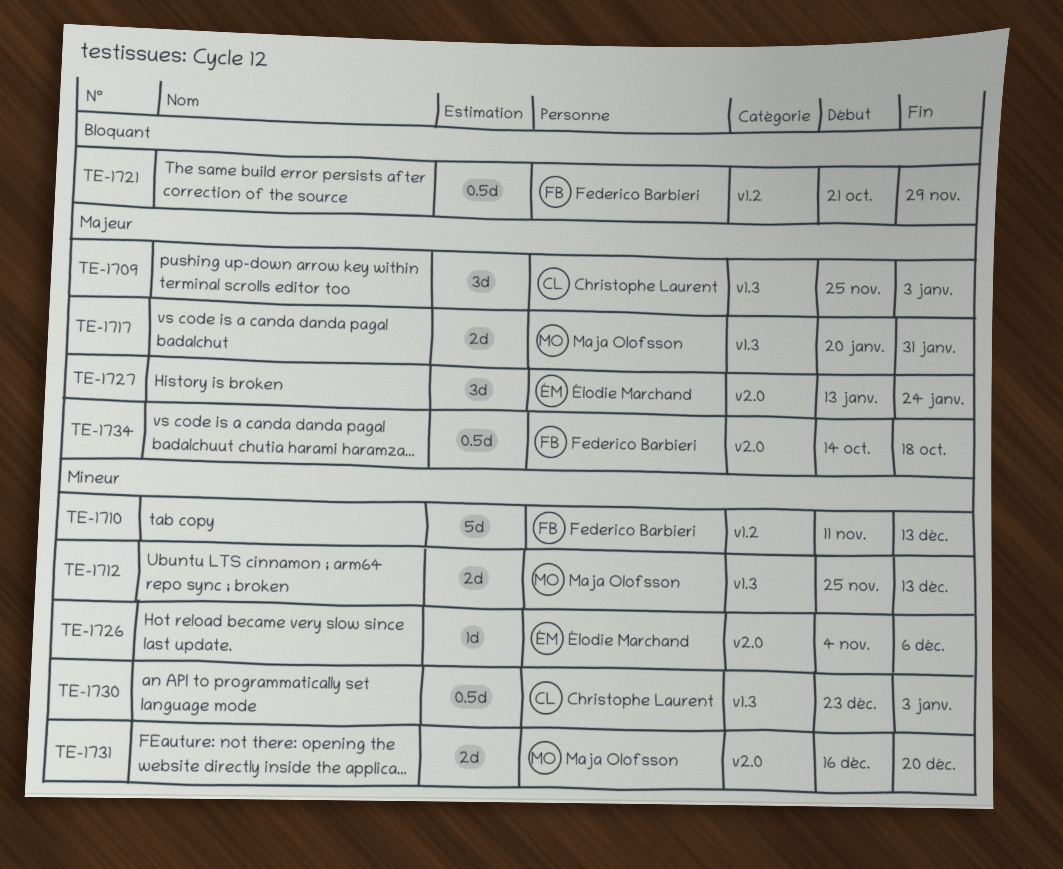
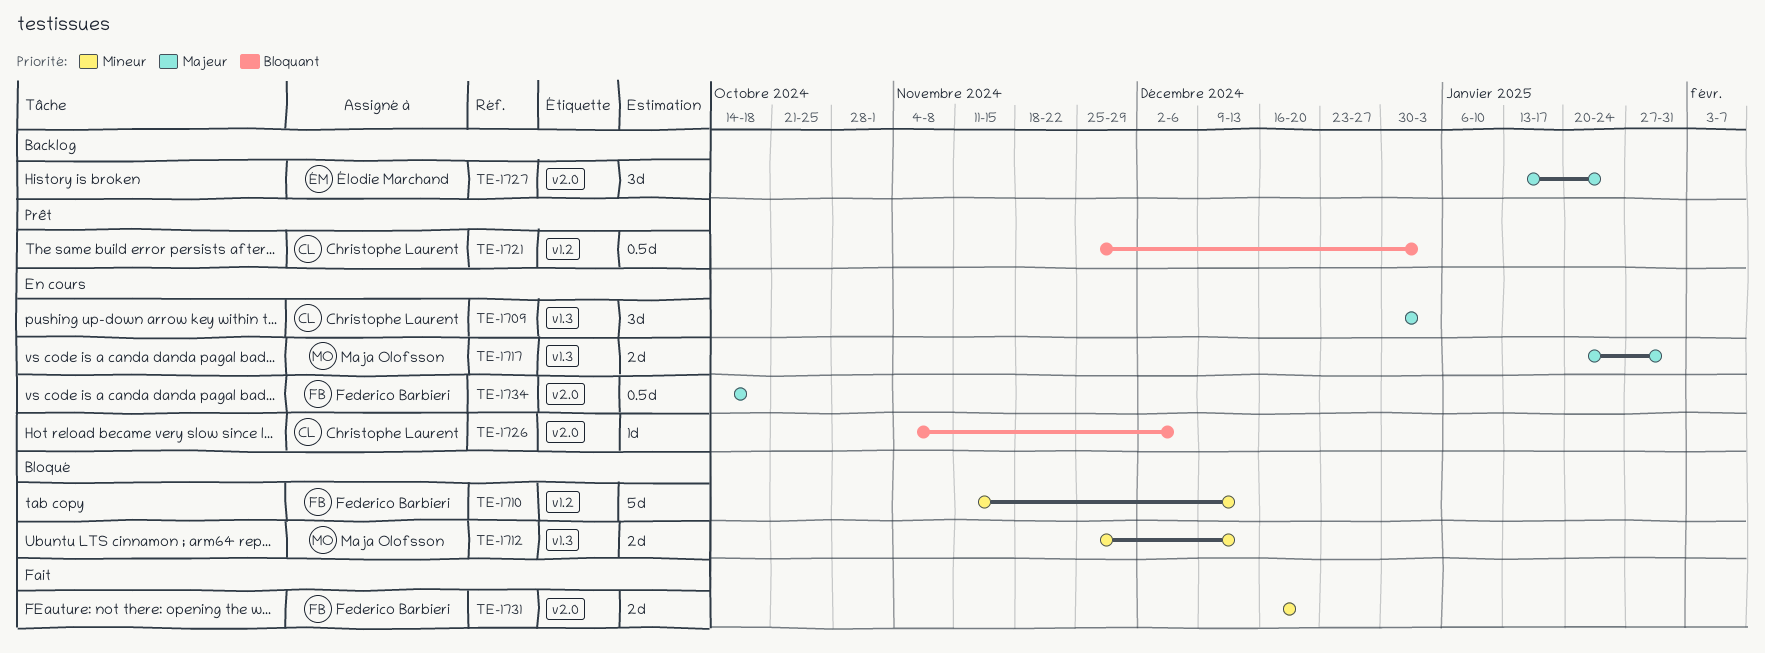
TE-1709, start: Nov 25 -> Dec 30
TE-1721, owner: Federico Barbieri -> Christophe Laurent
TE-1721, start: Oct 21 -> Nov 25
TE-1721, due: Nov 29 -> Jan 3
TE-1726, owner: Élodie Marchand -> Christophe Laurent
TE-1726, priority: Mineur -> Bloquant
TE-1730: present -> none
TE-1731, owner: Maja Olofsson -> Federico Barbieri

